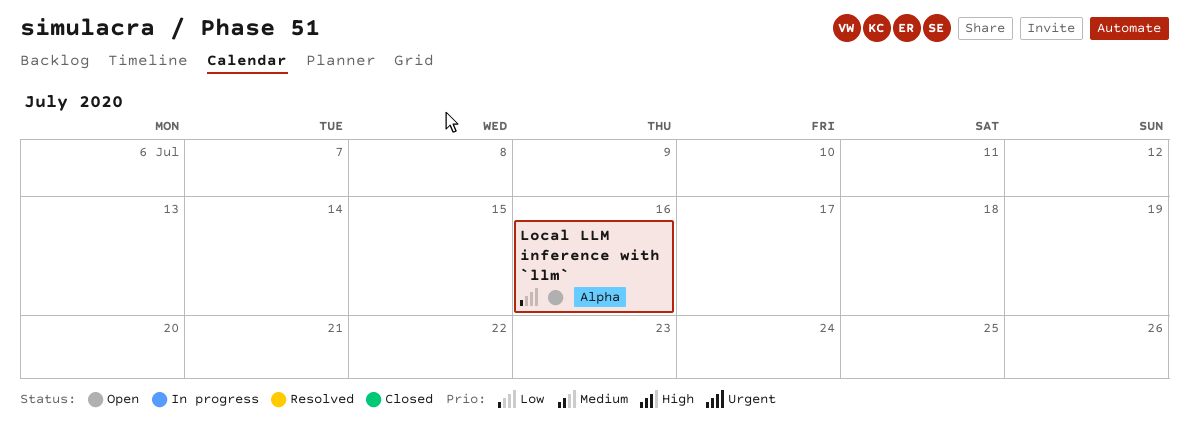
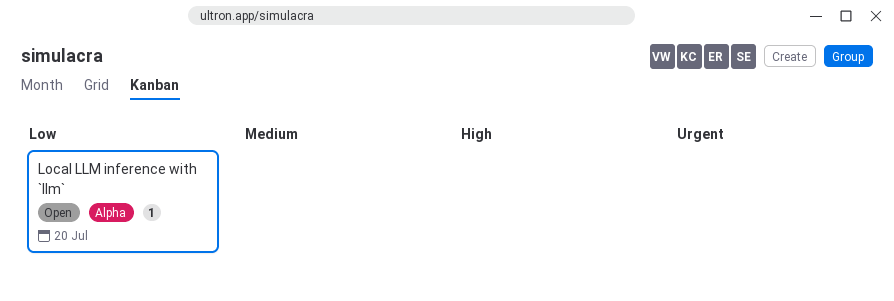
Local LLM inference with `llm`, due: Jul 16 -> Jul 20

